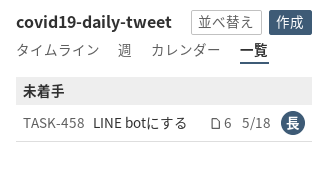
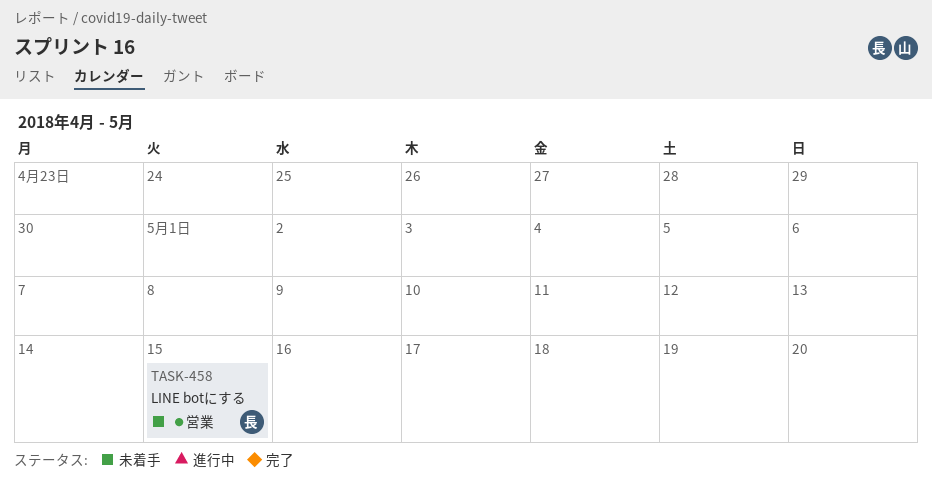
TASK-458, due: May 18 -> May 15

